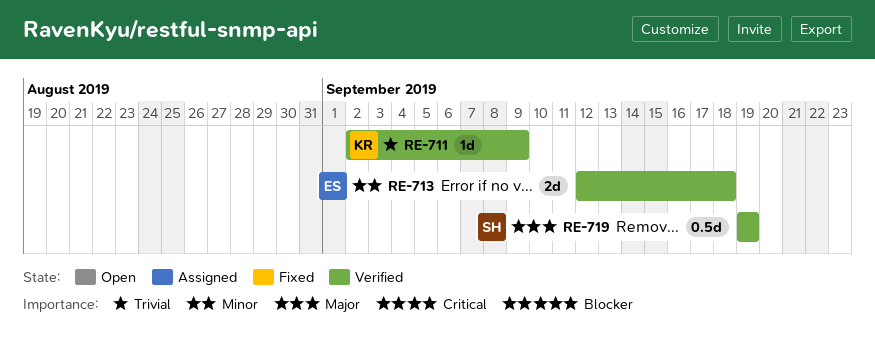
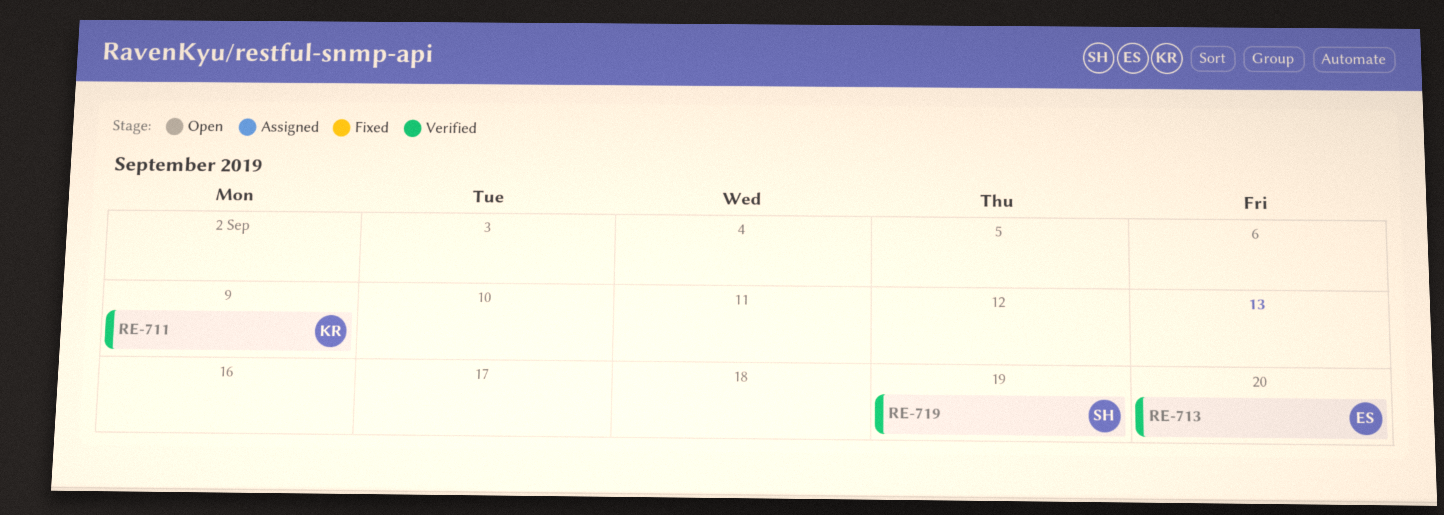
RE-713, due: Sep 18 -> Sep 20

